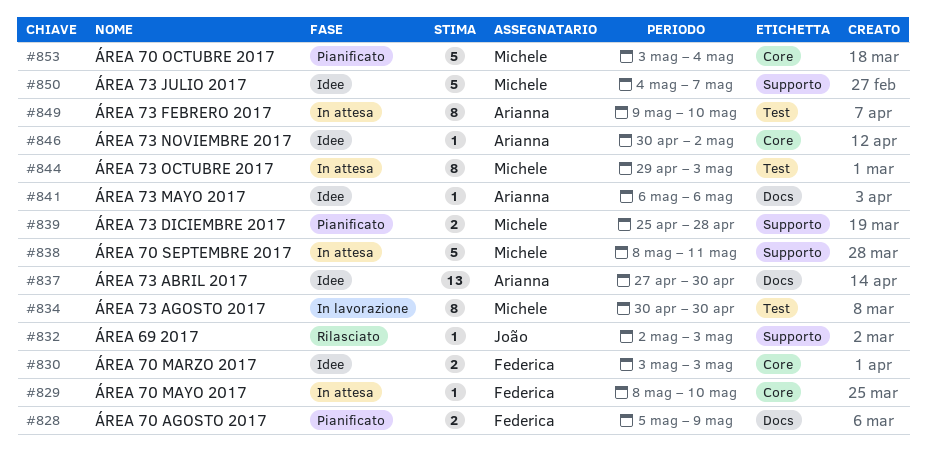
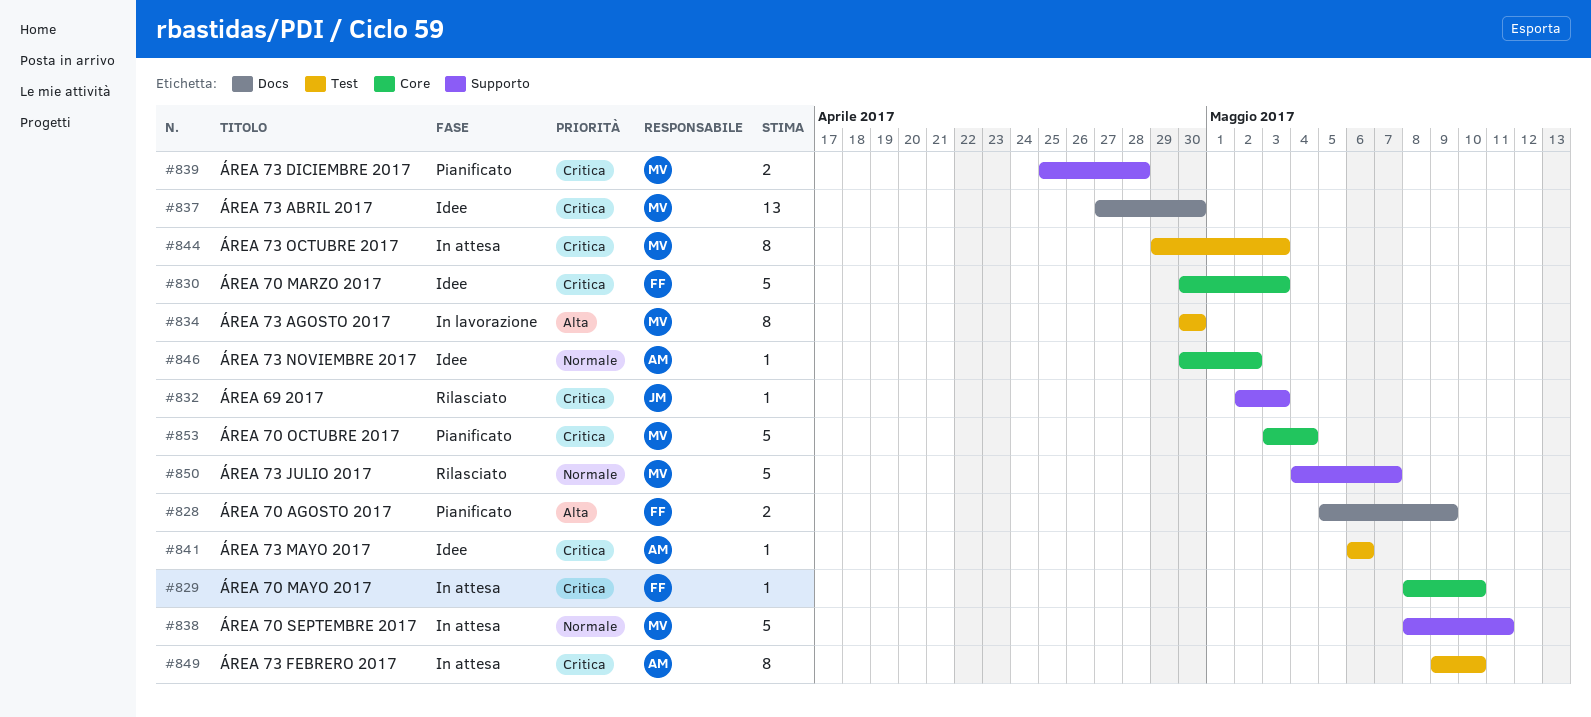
#830, estimate: 2 -> 5
#830, start: May 3 -> Apr 30
#837, owner: Arianna -> Michele
#841, label: Docs -> Test
#850, status: Idee -> Rilasciato

